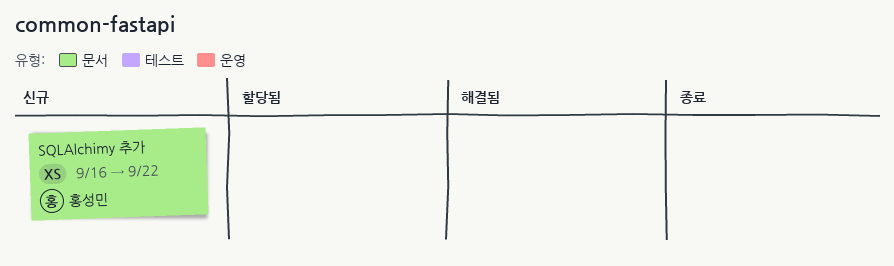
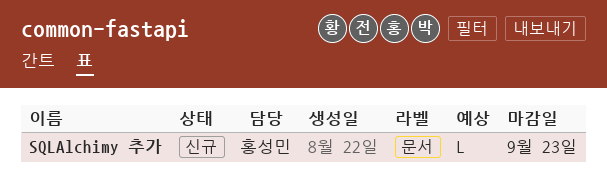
SQLAlchimy 추가, estimate: XS -> L
SQLAlchimy 추가, due: Sep 22 -> Sep 23

